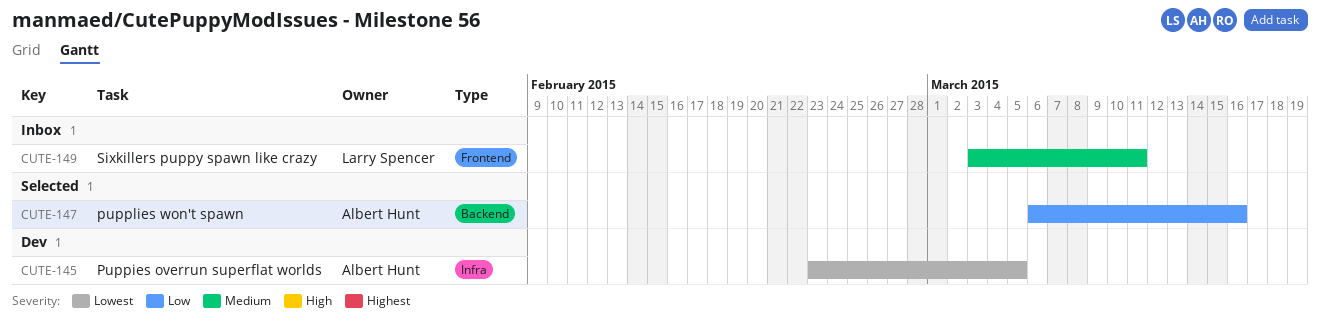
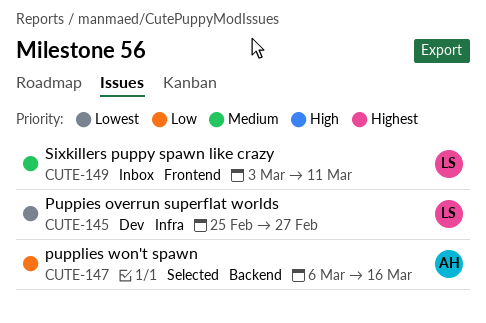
CUTE-145, owner: Albert Hunt -> Larry Spencer
CUTE-145, start: Feb 23 -> Feb 25
CUTE-145, due: Mar 5 -> Feb 27

